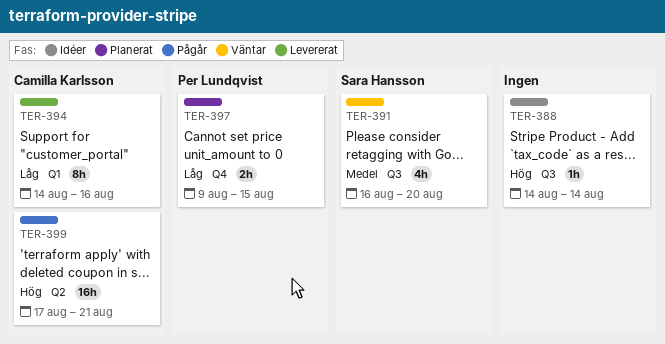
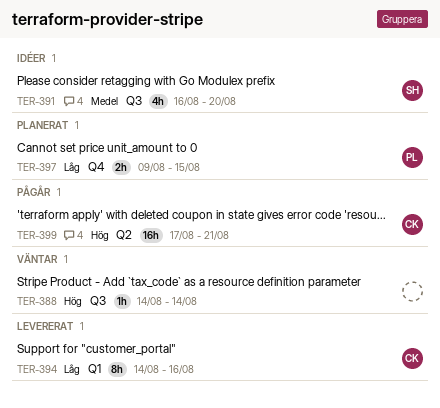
TER-388, status: Idéer -> Väntar
TER-391, status: Väntar -> Idéer

